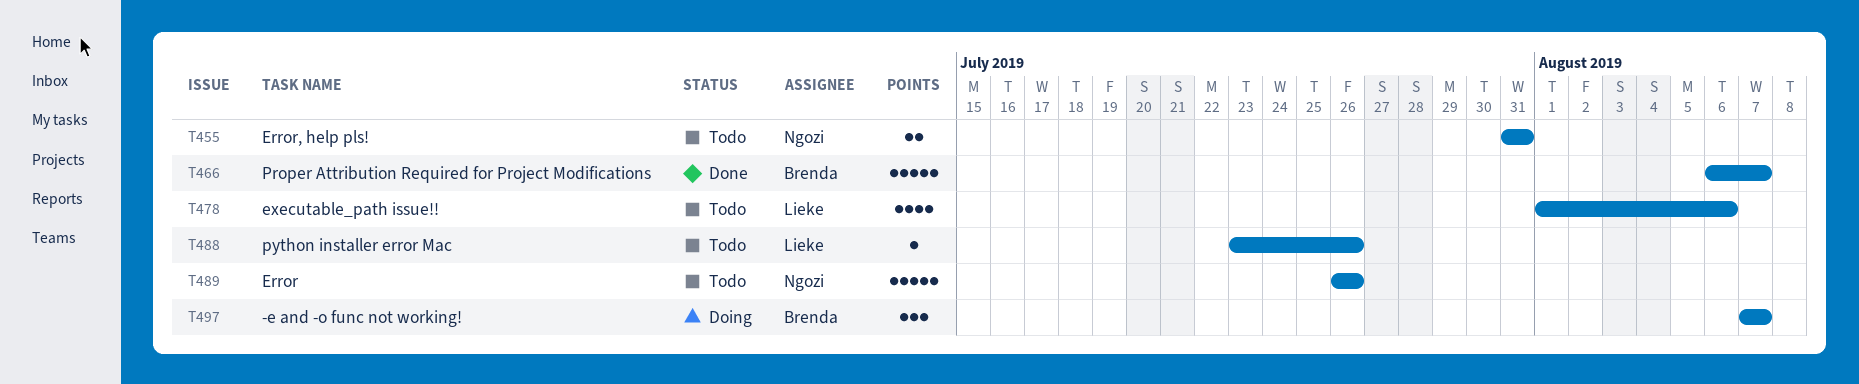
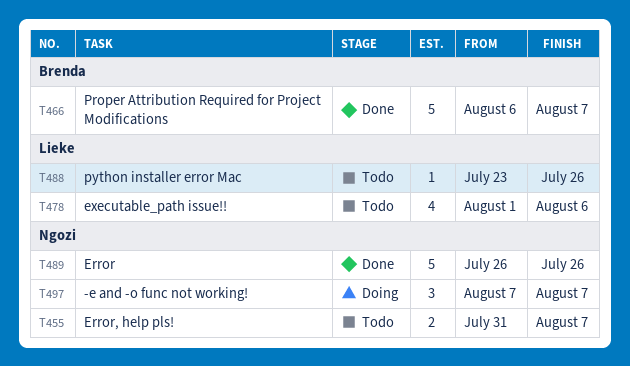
T455, due: Jul 31 -> Aug 7
T489, status: Todo -> Done
T497, owner: Brenda -> Ngozi

